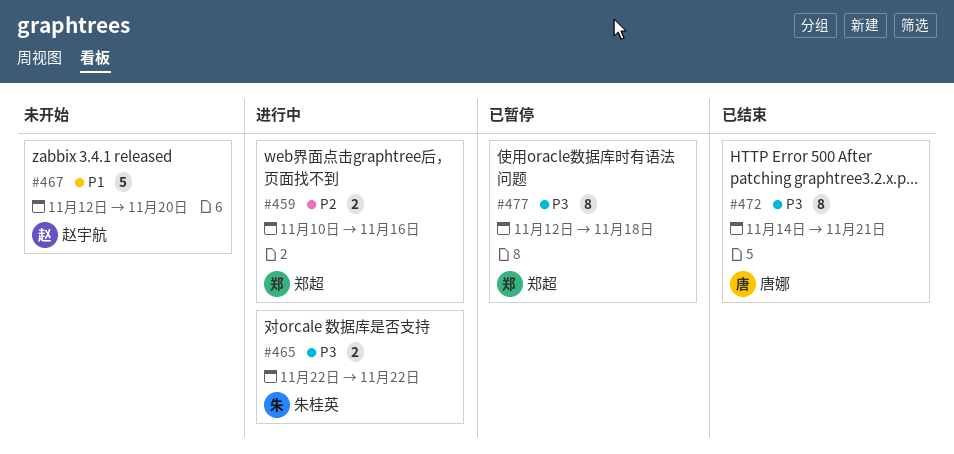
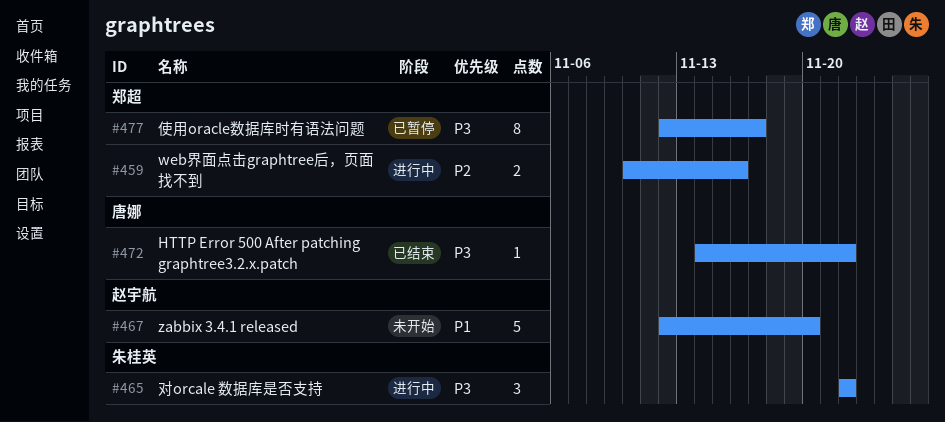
#465, estimate: 2 -> 3
#472, estimate: 8 -> 1
#472, due: Nov 21 -> Nov 22
#477, due: Nov 18 -> Nov 17

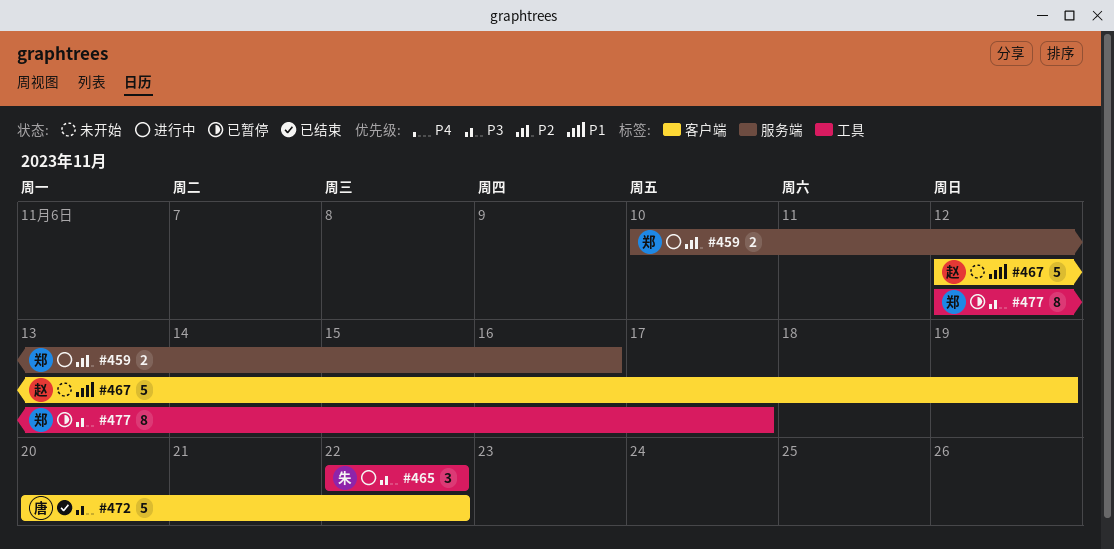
#467, due: Nov 20 -> Nov 19
#472, estimate: 1 -> 5
#472, start: Nov 14 -> Nov 20

